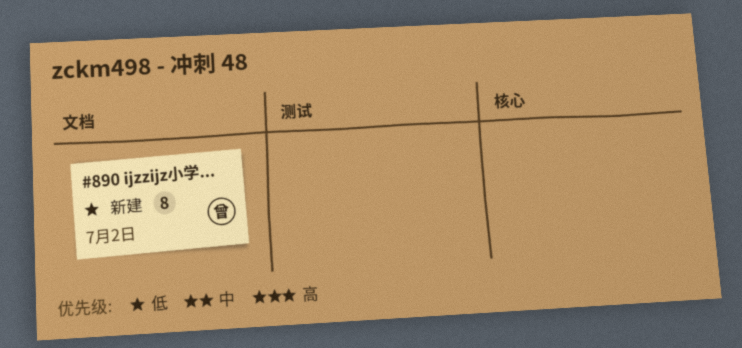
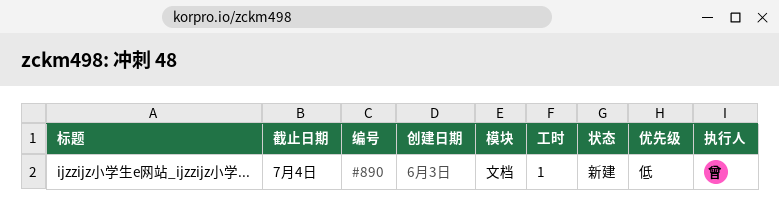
#890, estimate: 8 -> 1
#890, due: Jul 2 -> Jul 4

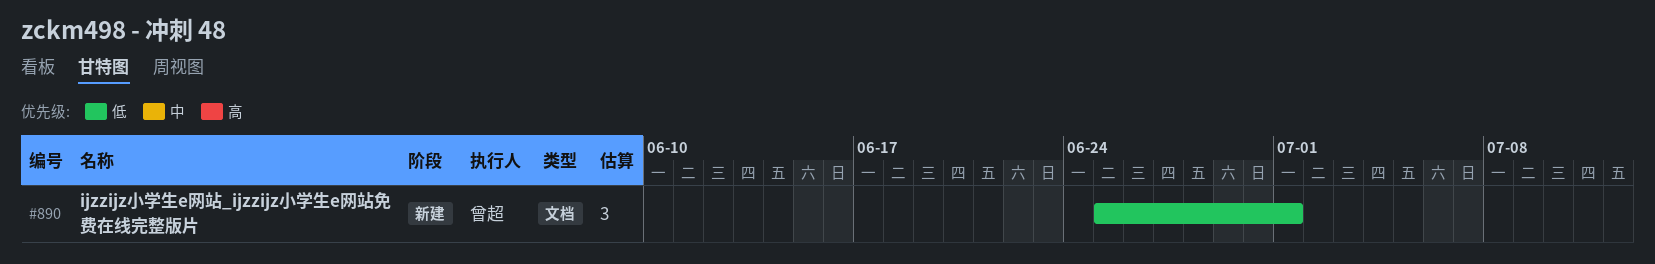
#890, estimate: 1 -> 3
#890, due: Jul 4 -> Jul 1

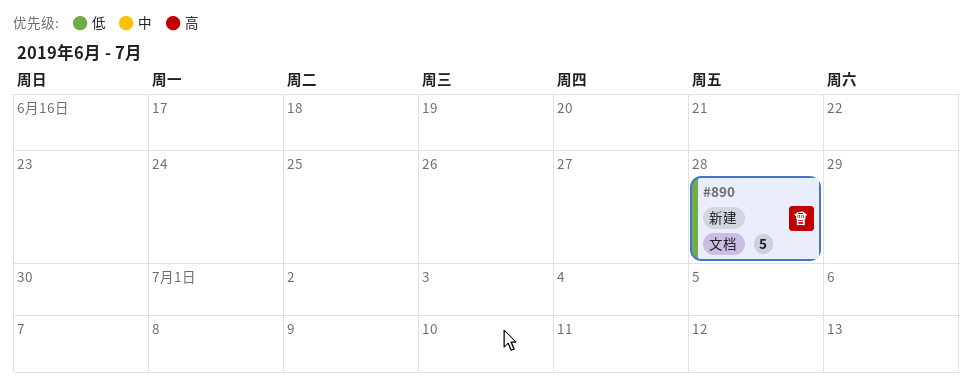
#890, estimate: 3 -> 5
#890, due: Jul 1 -> Jun 28

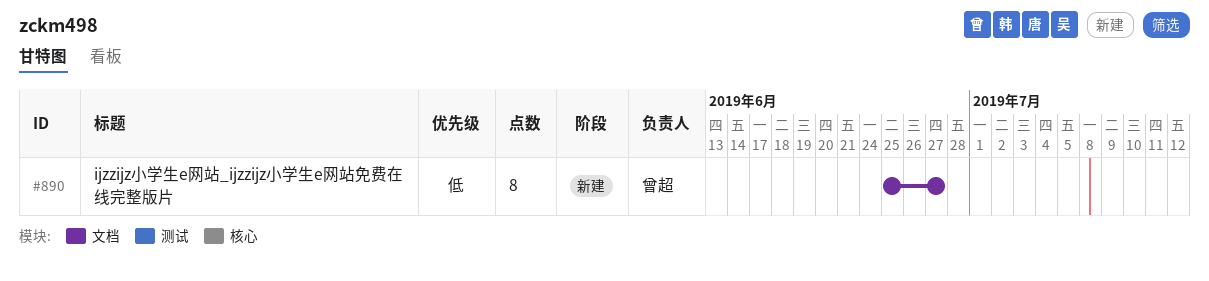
#890, estimate: 5 -> 8
#890, due: Jun 28 -> Jun 27

